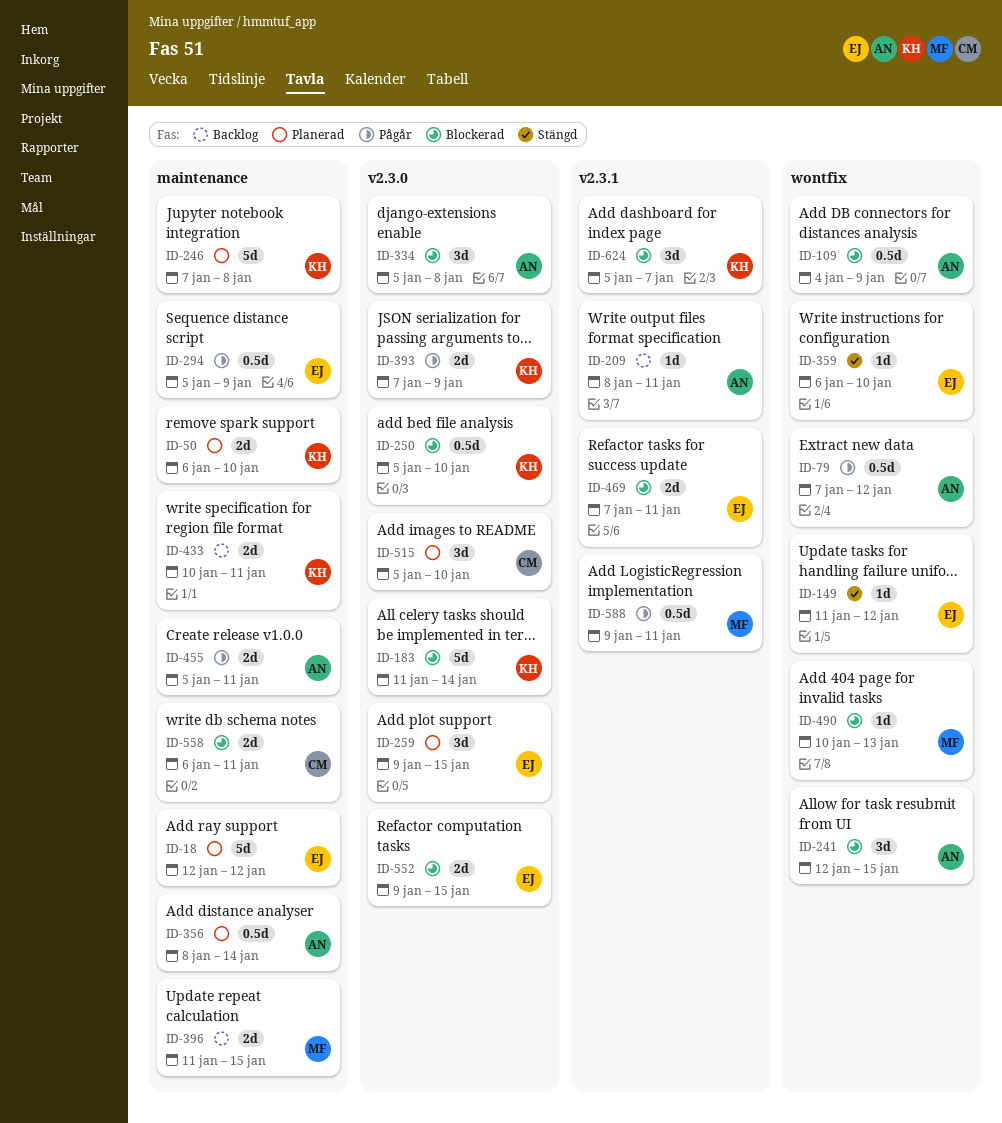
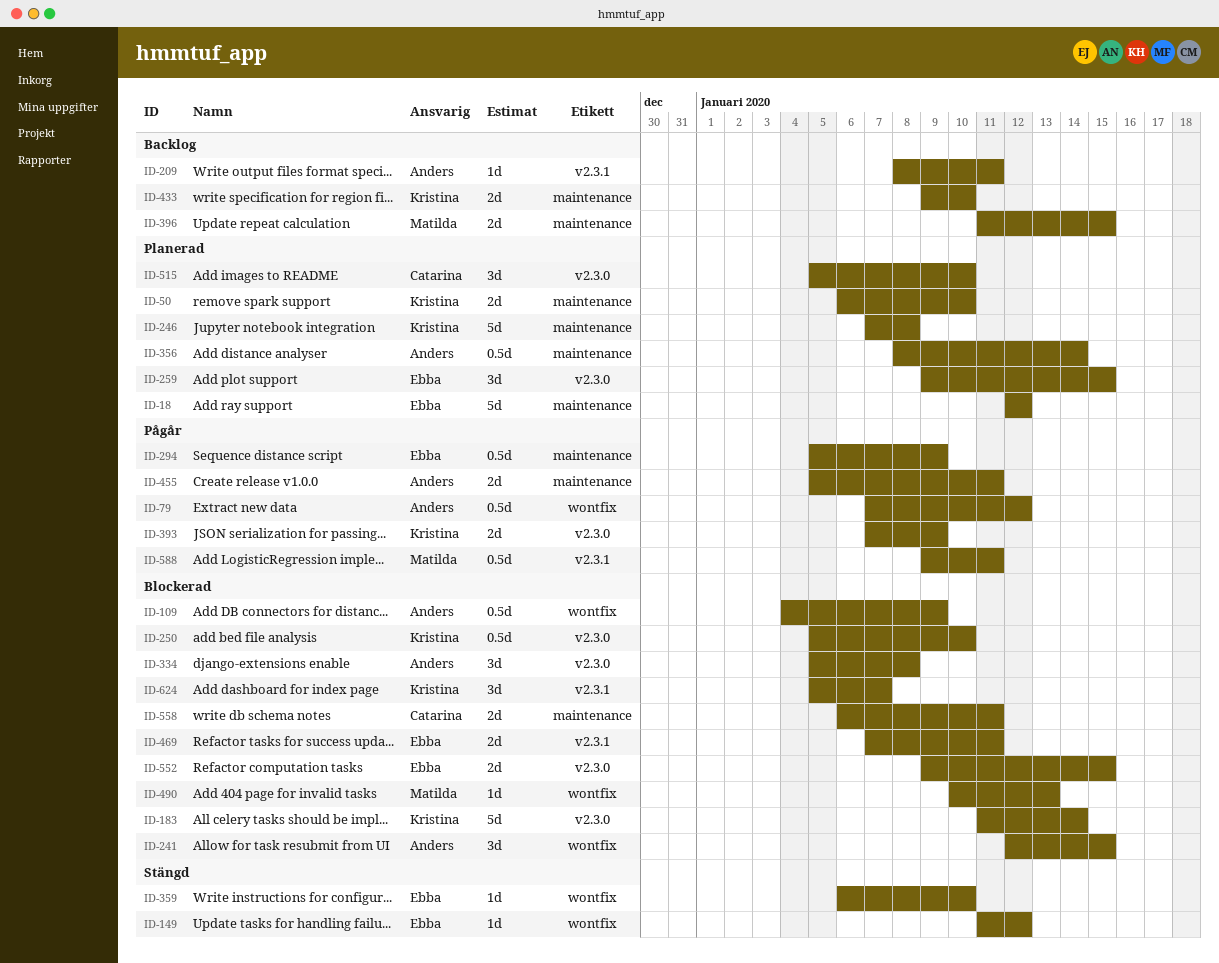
ID-433, start: Jan 10 -> Jan 9
ID-433, due: Jan 11 -> Jan 10

